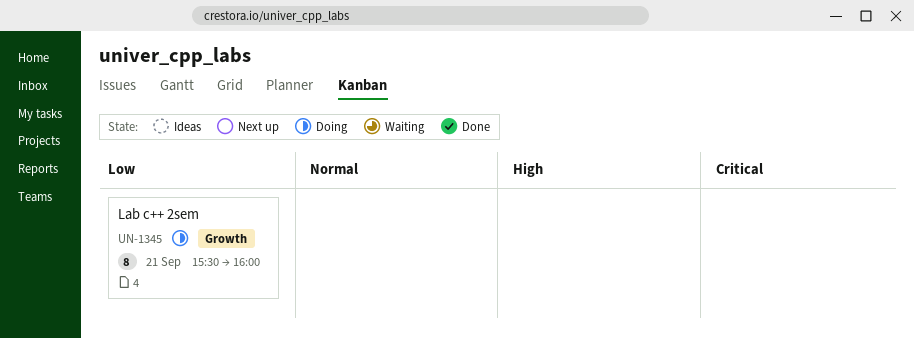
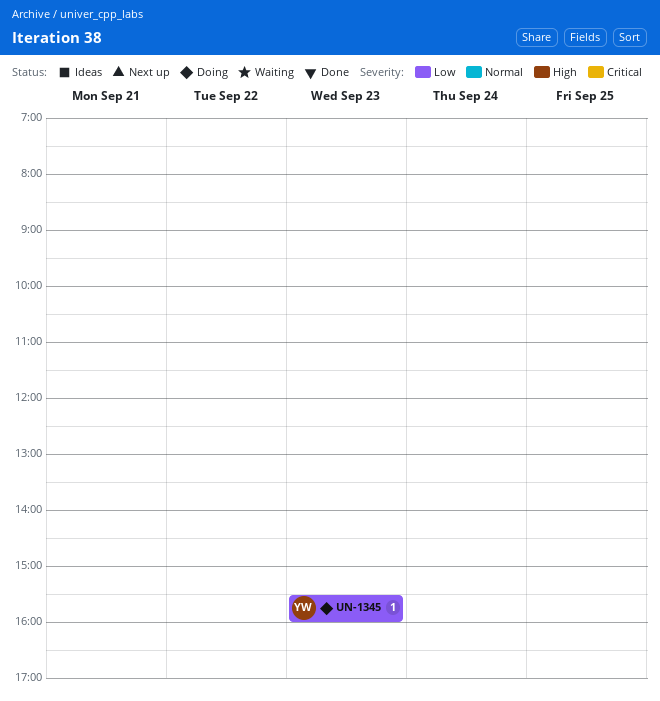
UN-1345, estimate: 8 -> 1
UN-1345, day: Sep 21 -> Sep 23

